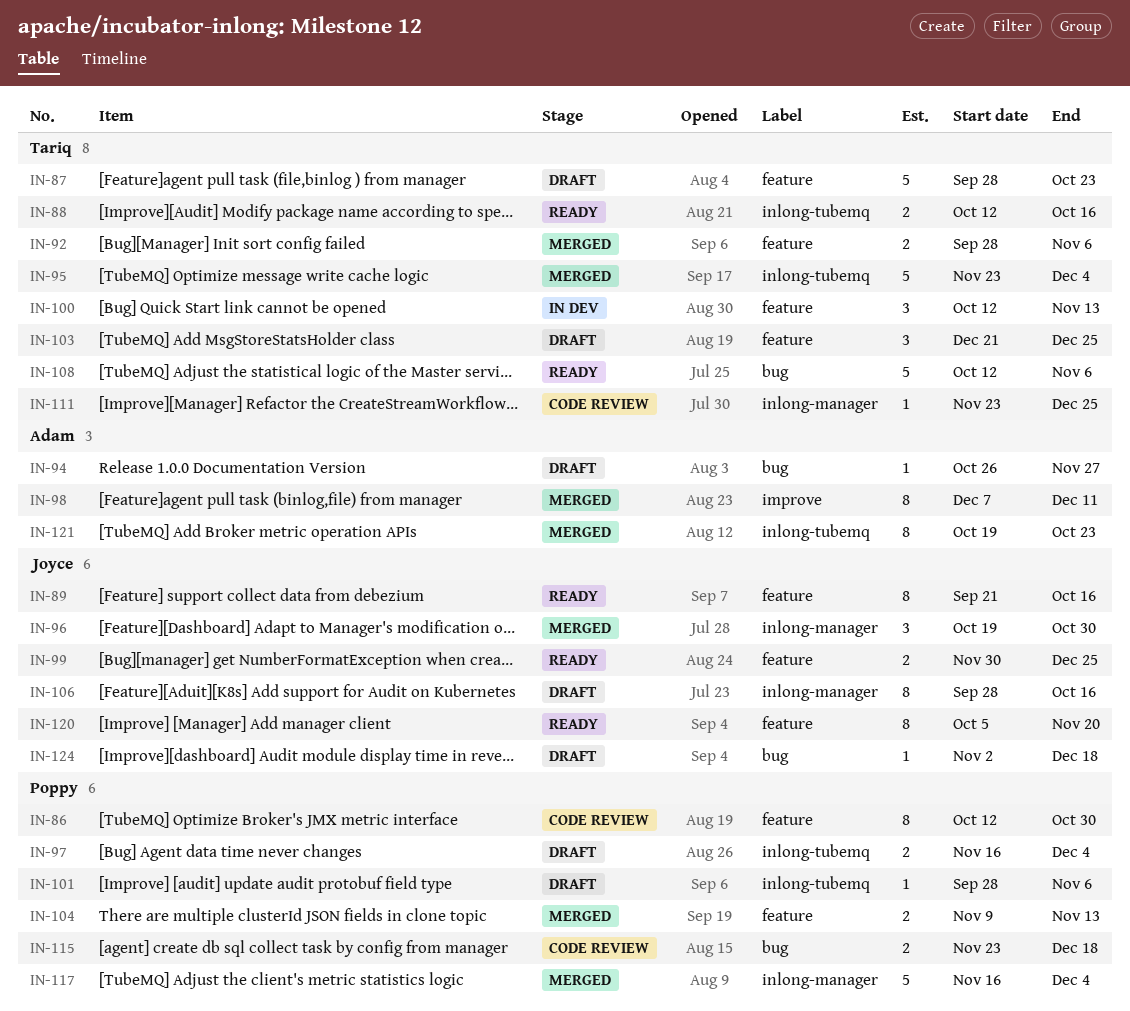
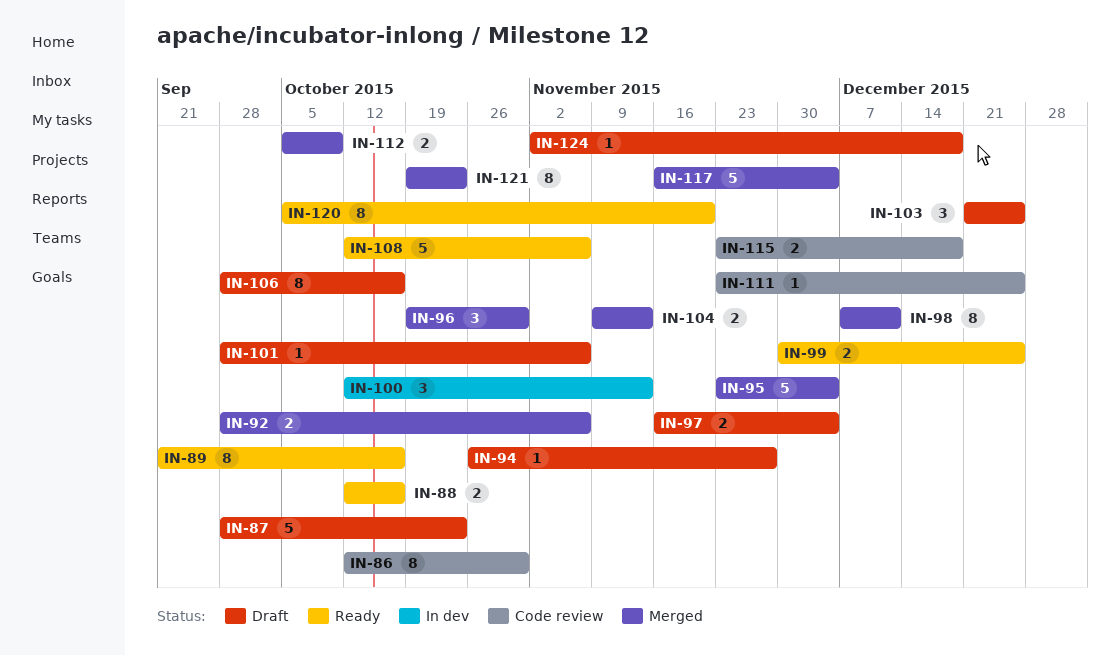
IN-112: none -> present

